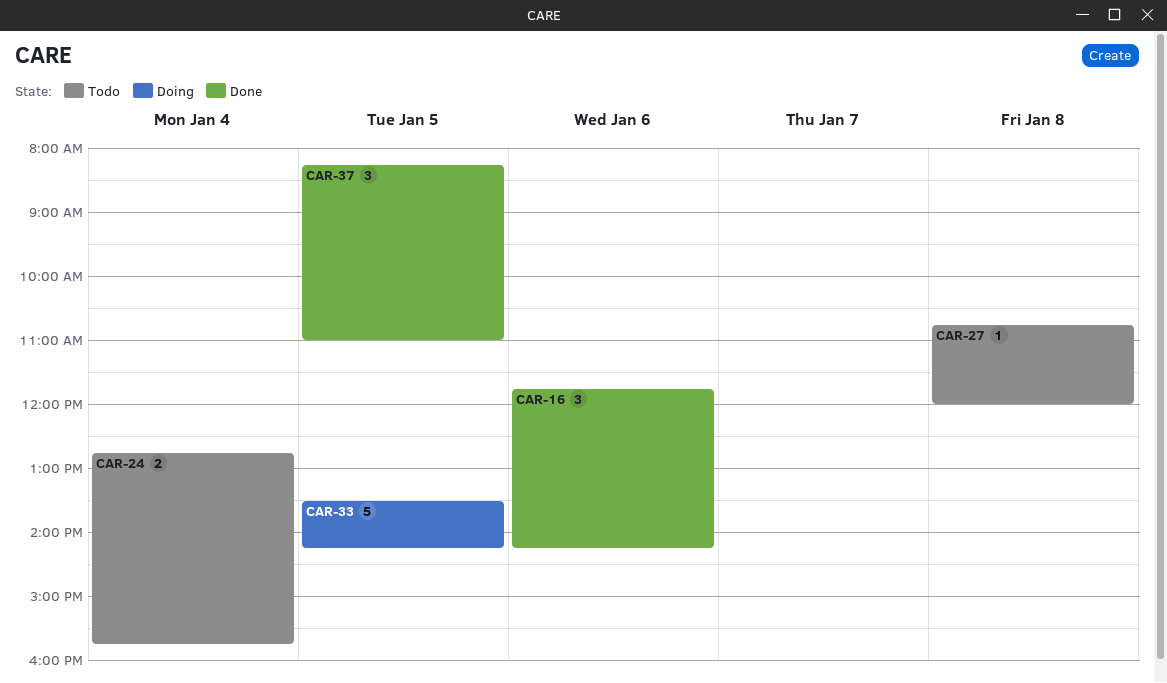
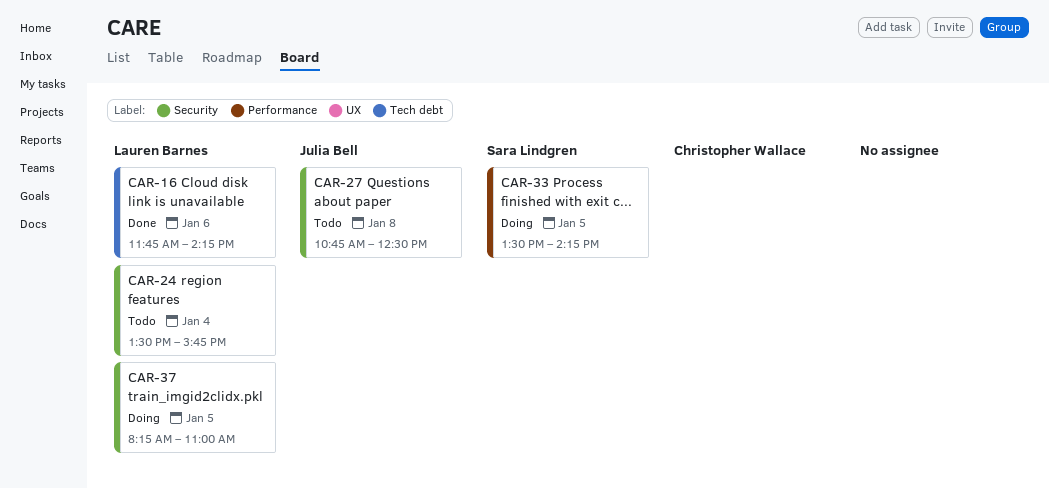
CAR-24, begins: 12:45 -> 13:30
CAR-27, ends: 12:00 -> 12:30
CAR-37, status: Done -> Doing

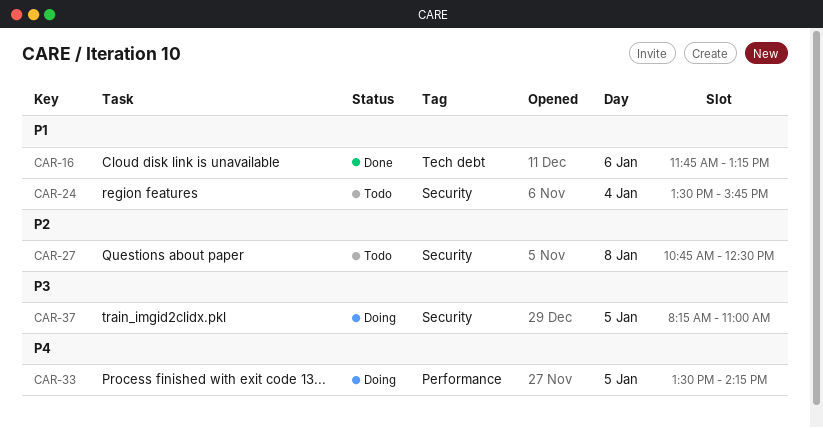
CAR-16, ends: 14:15 -> 13:15

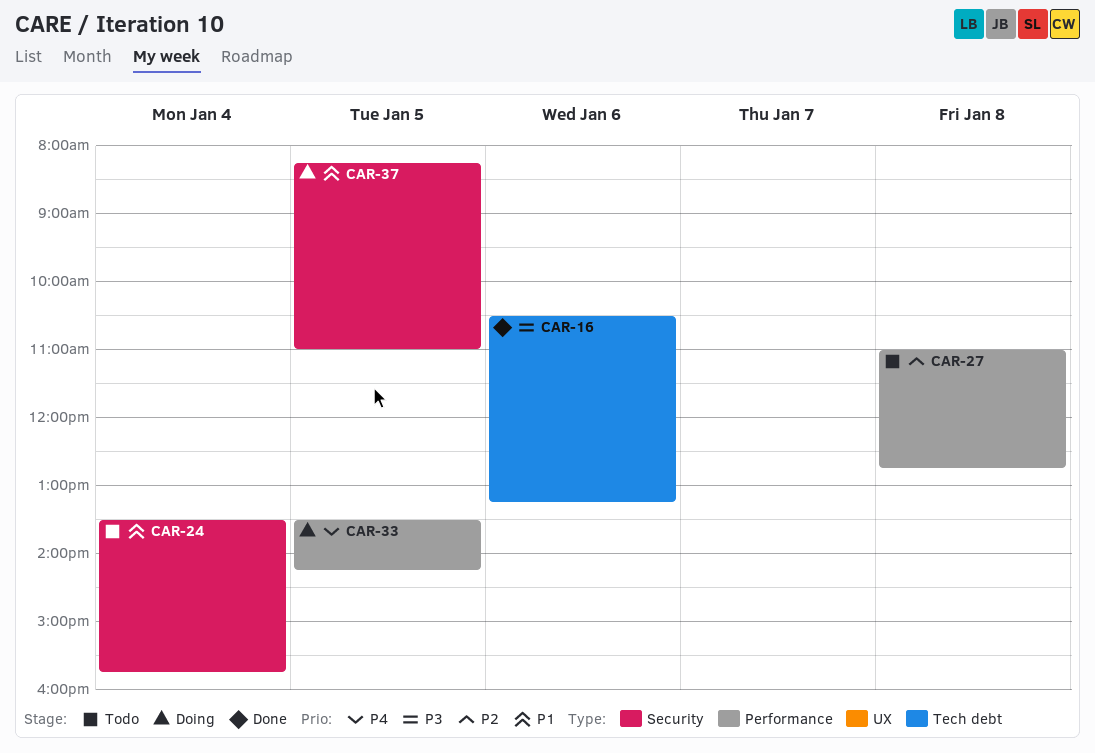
CAR-16, priority: P1 -> P3
CAR-16, begins: 11:45 -> 10:30
CAR-27, label: Security -> Performance
CAR-27, begins: 10:45 -> 11:00
CAR-27, ends: 12:30 -> 12:45
CAR-37, priority: P3 -> P1

